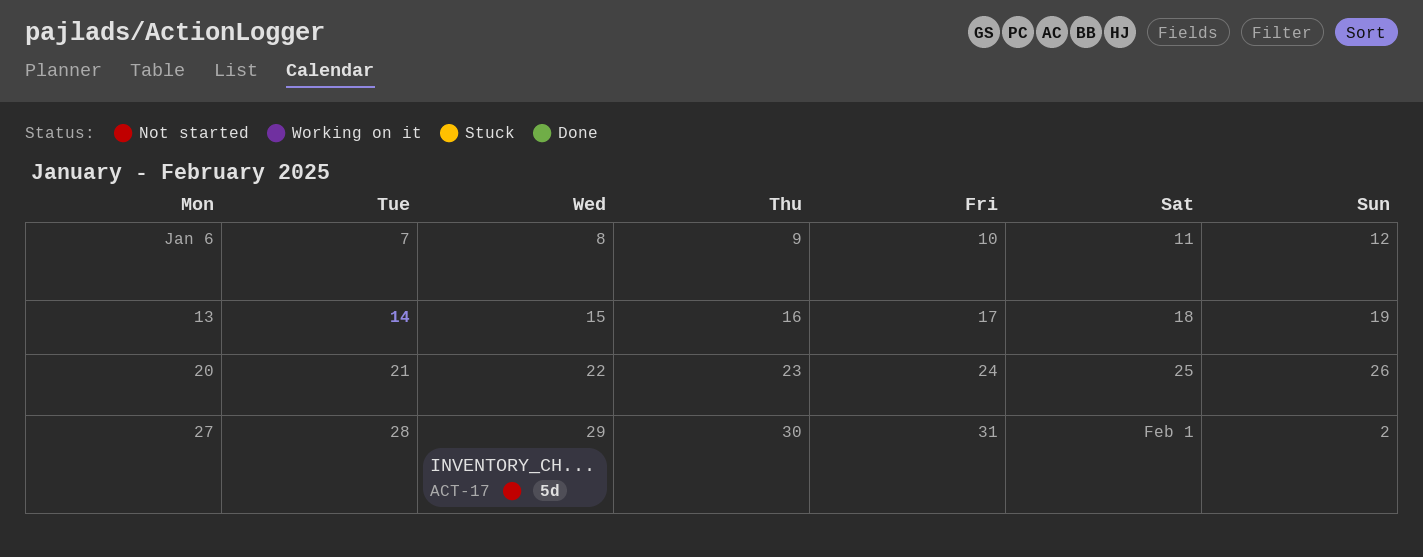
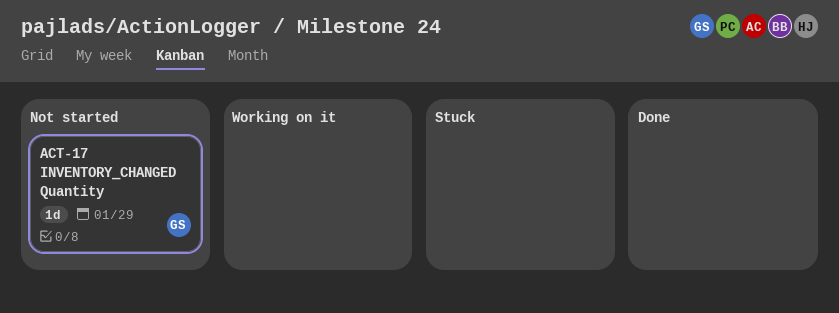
ACT-17, estimate: 5d -> 1d

